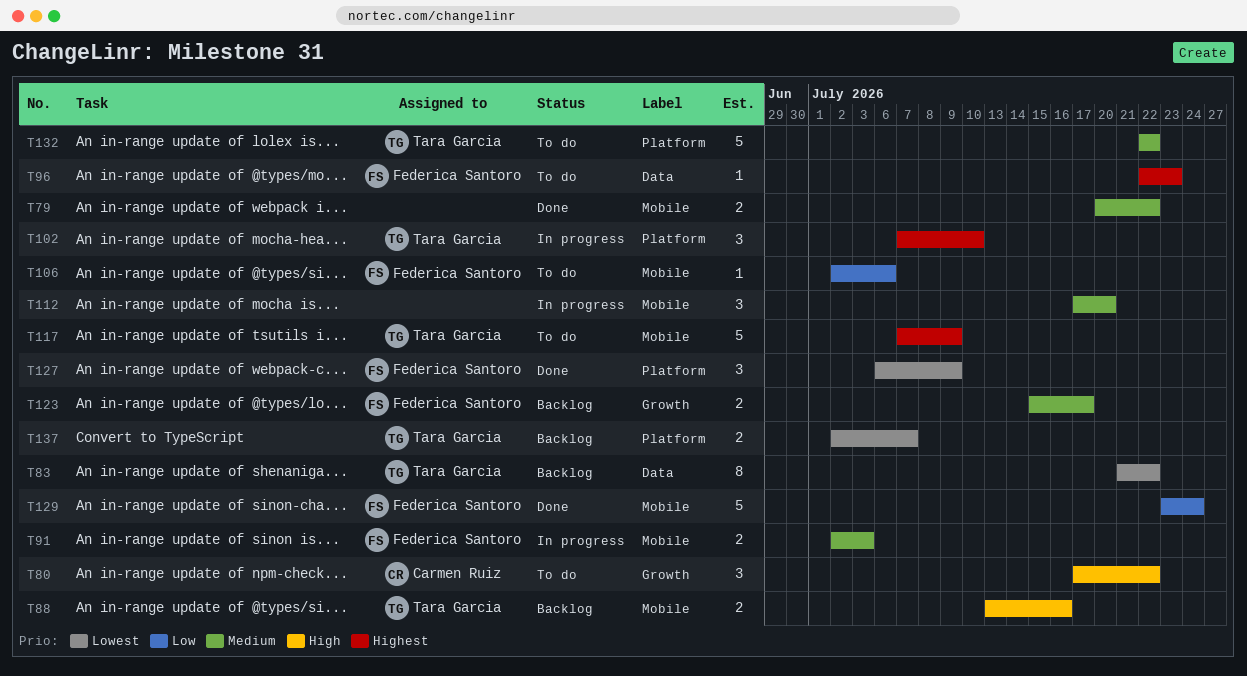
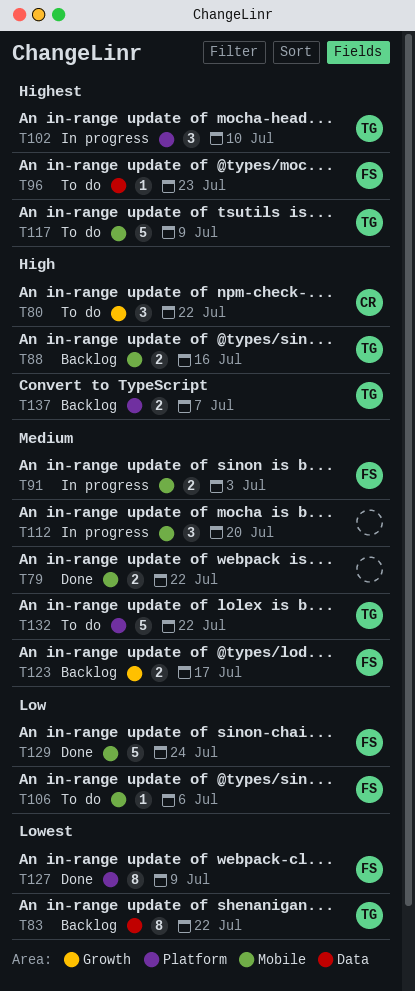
T127, estimate: 3 -> 8
T137, priority: Lowest -> High

